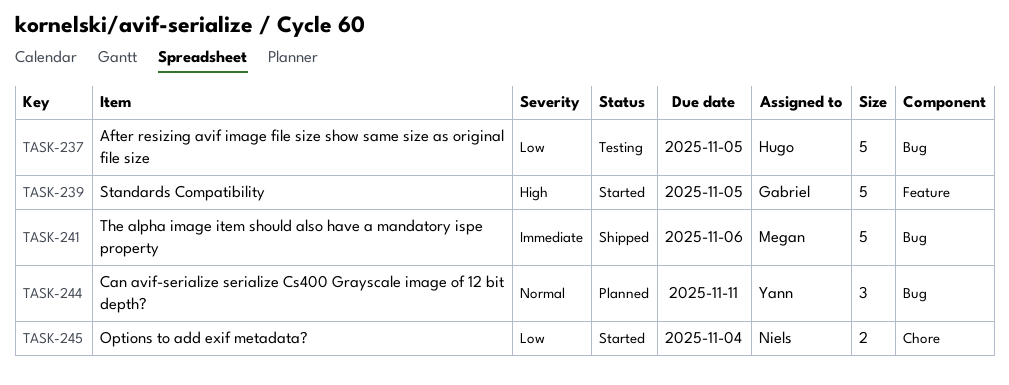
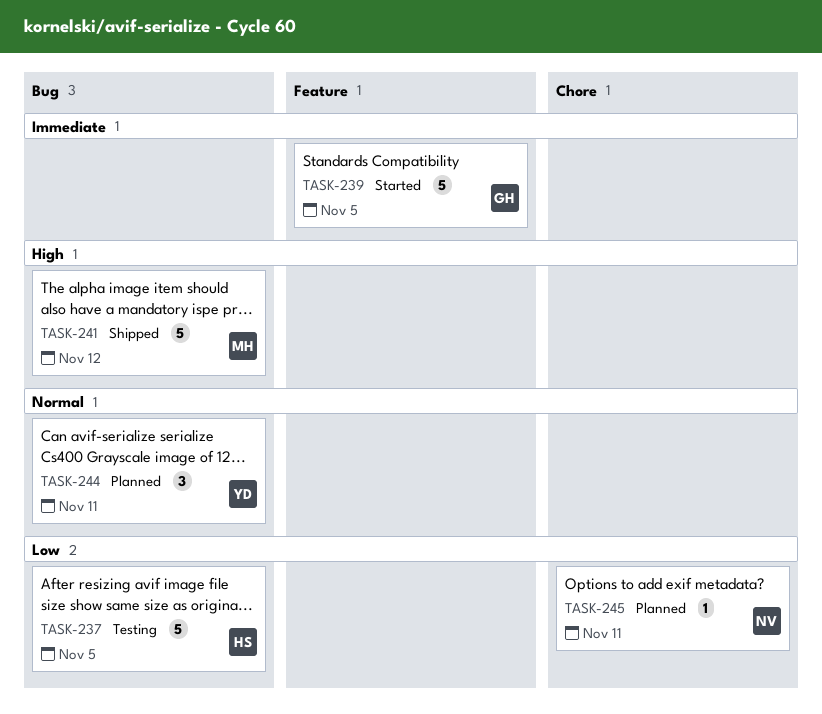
TASK-239, priority: High -> Immediate
TASK-241, priority: Immediate -> High
TASK-241, due: Nov 6 -> Nov 12
TASK-245, status: Started -> Planned
TASK-245, estimate: 2 -> 1
TASK-245, due: Nov 4 -> Nov 11

